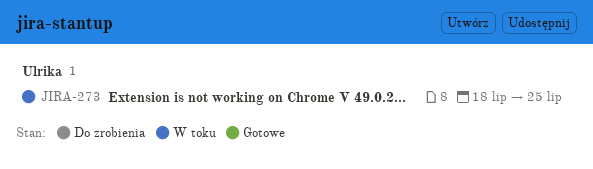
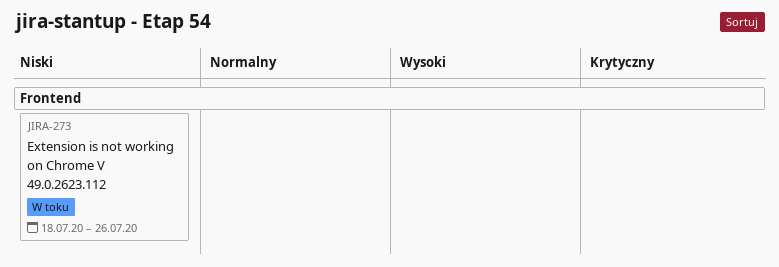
JIRA-273, due: Jul 25 -> Jul 26

